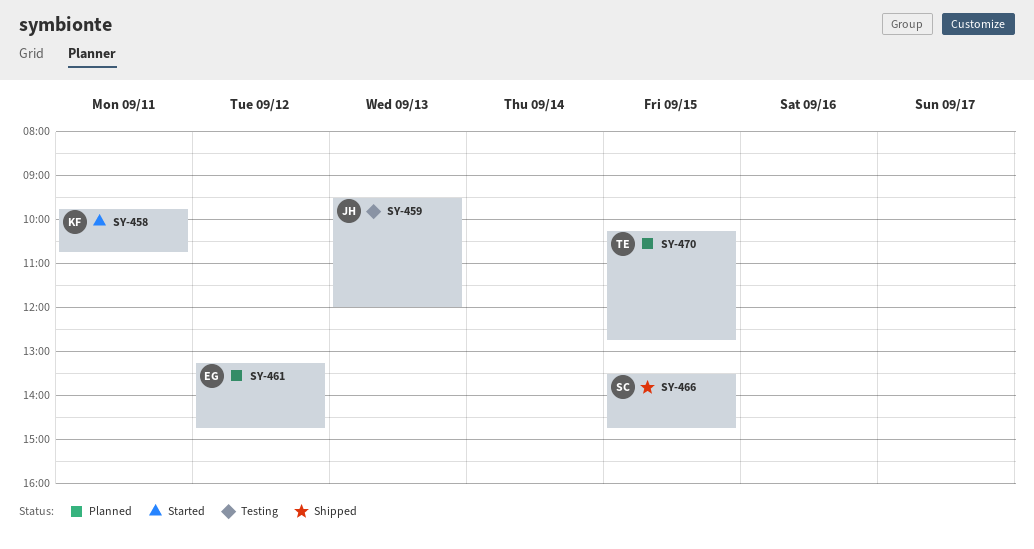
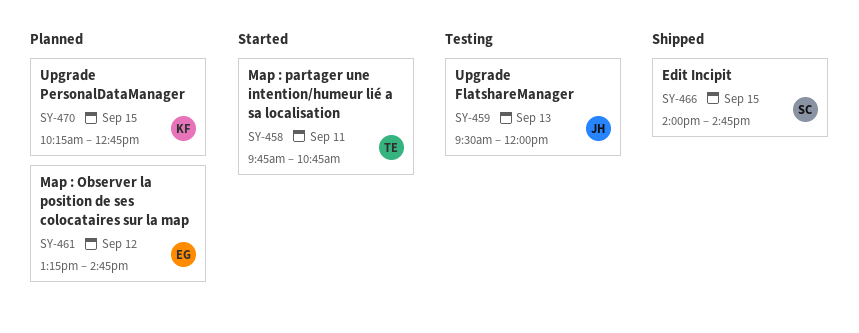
SY-458, owner: KF -> TE
SY-466, begins: 13:30 -> 14:00
SY-470, owner: TE -> KF

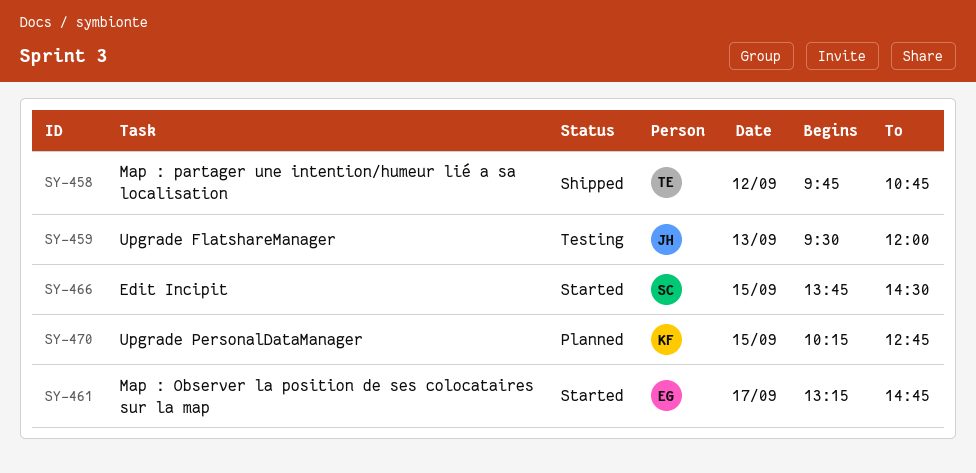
SY-458, status: Started -> Shipped
SY-458, day: Sep 11 -> Sep 12
SY-461, status: Planned -> Started
SY-461, day: Sep 12 -> Sep 17
SY-466, status: Shipped -> Started
SY-466, begins: 14:00 -> 13:45
SY-466, ends: 14:45 -> 14:30

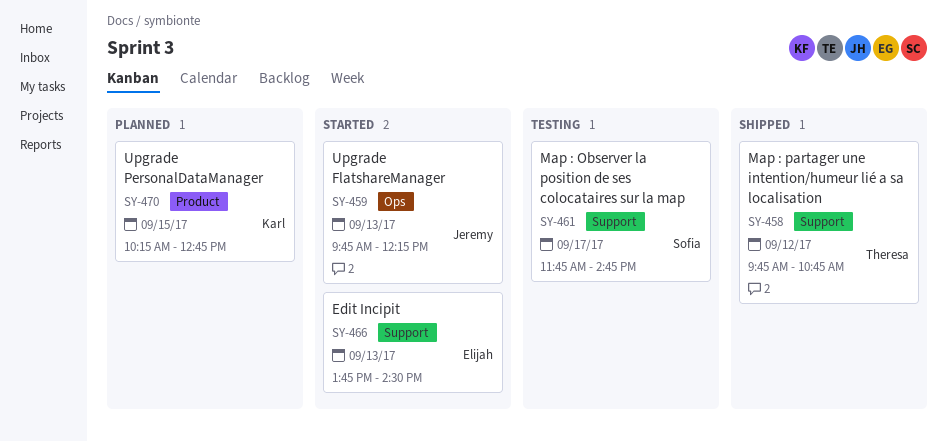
SY-459, status: Testing -> Started
SY-459, begins: 09:30 -> 09:45
SY-459, ends: 12:00 -> 12:15
SY-461, status: Started -> Testing
SY-461, owner: Elijah -> Sofia
SY-461, begins: 13:15 -> 11:45
SY-466, owner: Sofia -> Elijah
SY-466, day: Sep 15 -> Sep 13

